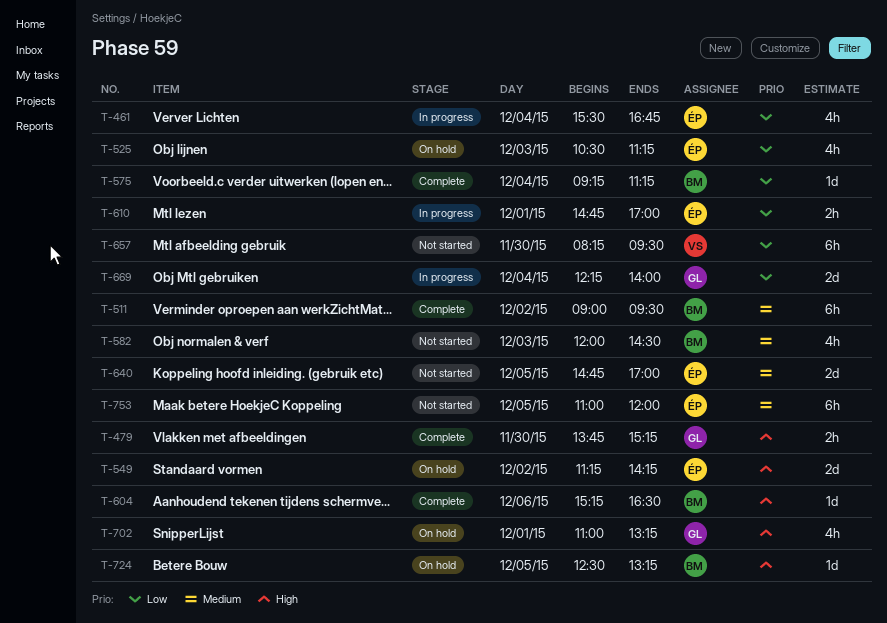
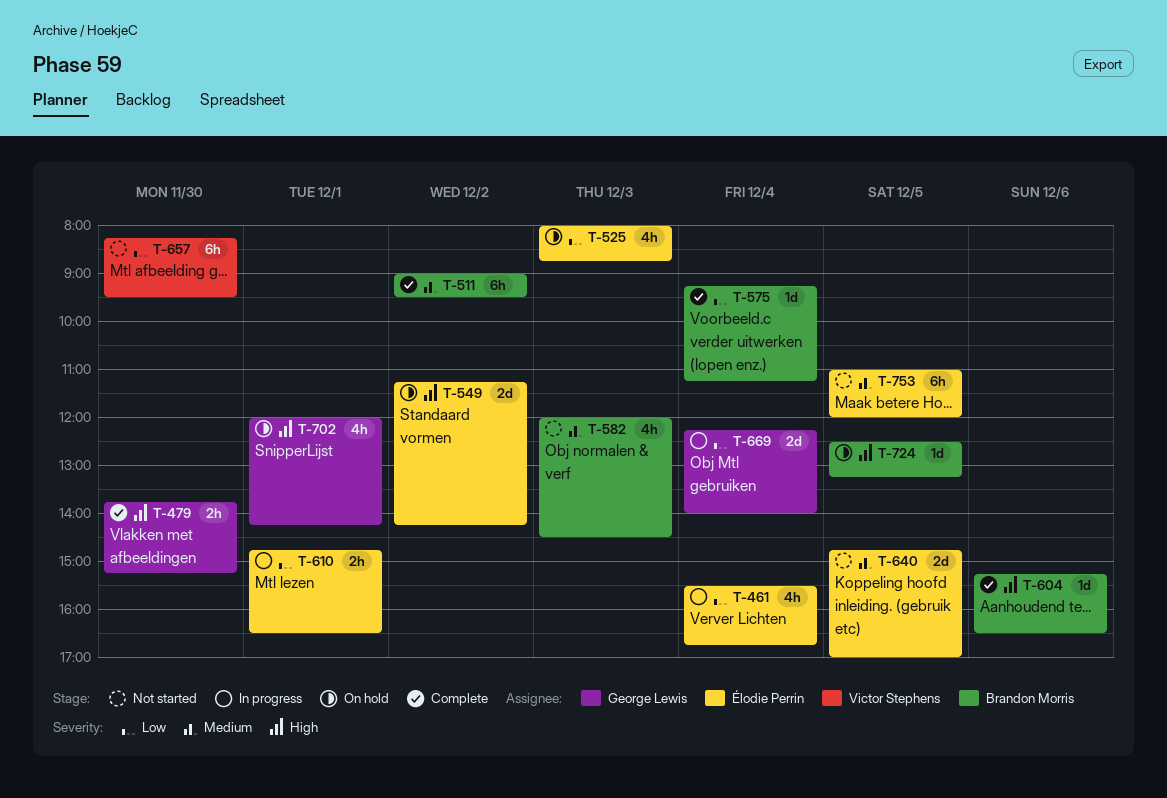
T-525, begins: 10:30 -> 08:00
T-525, ends: 11:15 -> 08:45
T-610, ends: 17:00 -> 16:30
T-702, begins: 11:00 -> 12:00
T-702, ends: 13:15 -> 14:15

